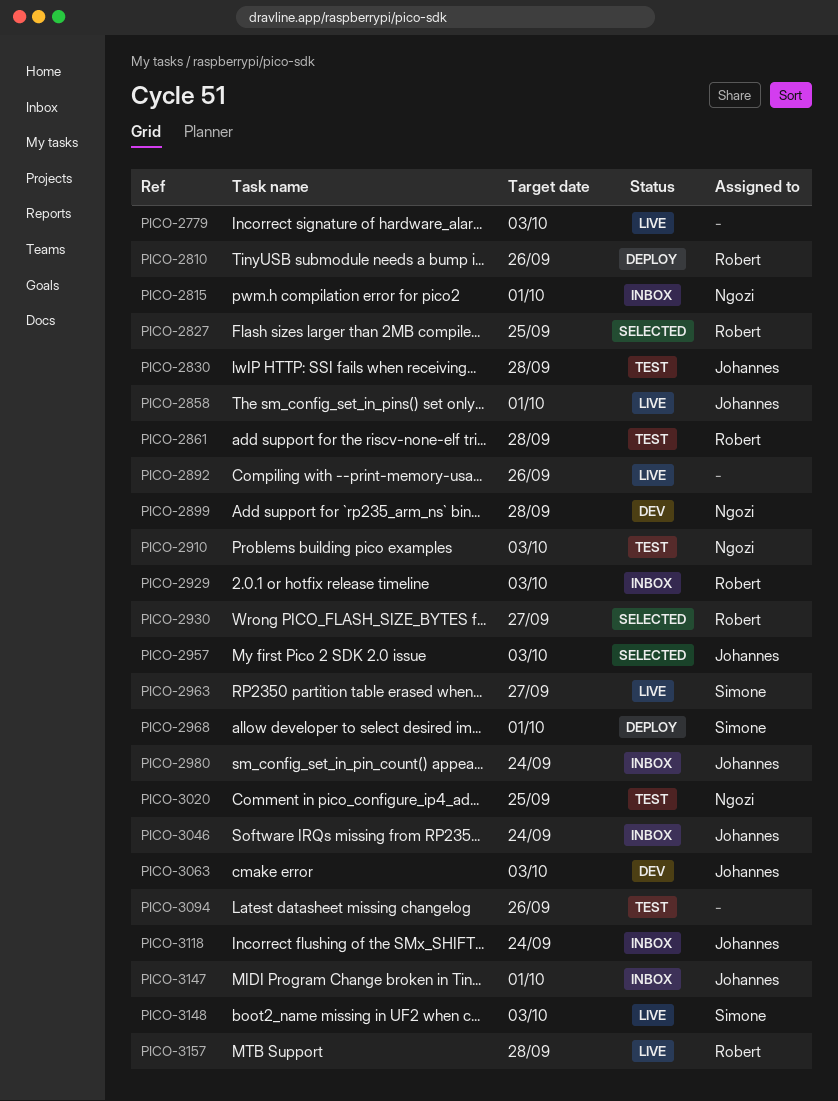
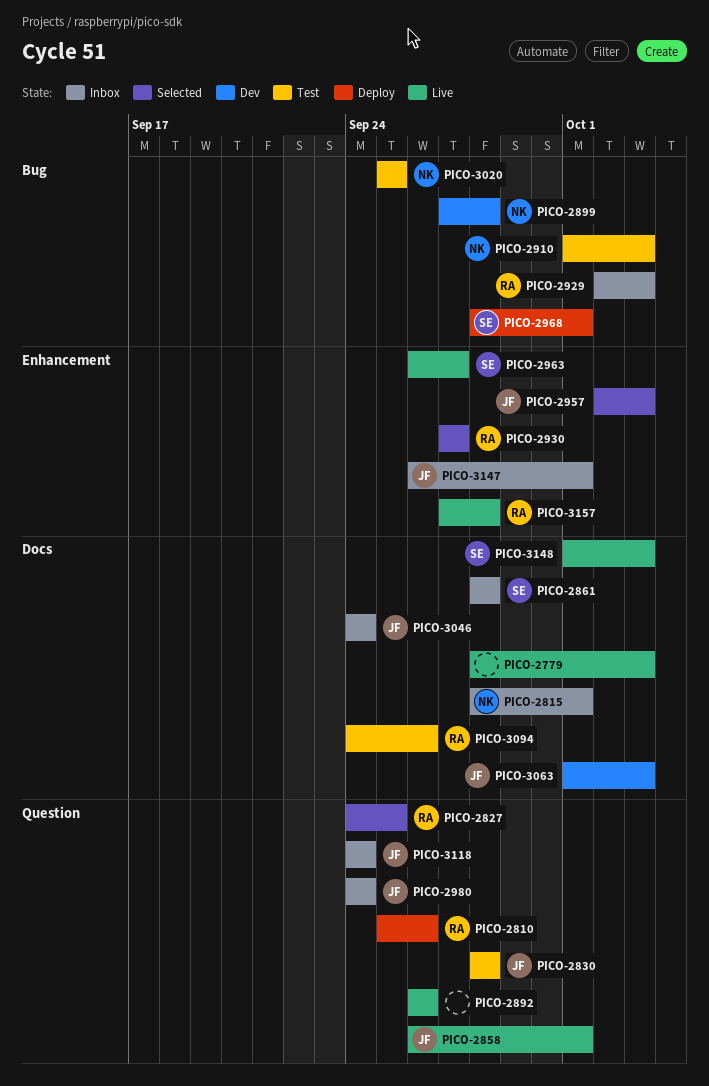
PICO-2861, status: Test -> Inbox
PICO-2861, owner: Robert -> Simone
PICO-3094, owner: none -> Robert

